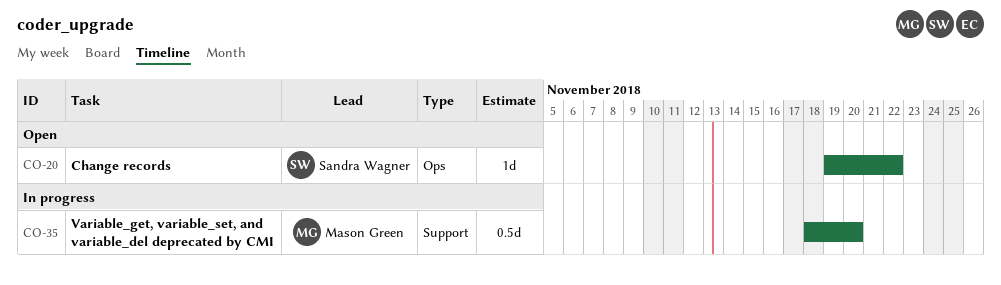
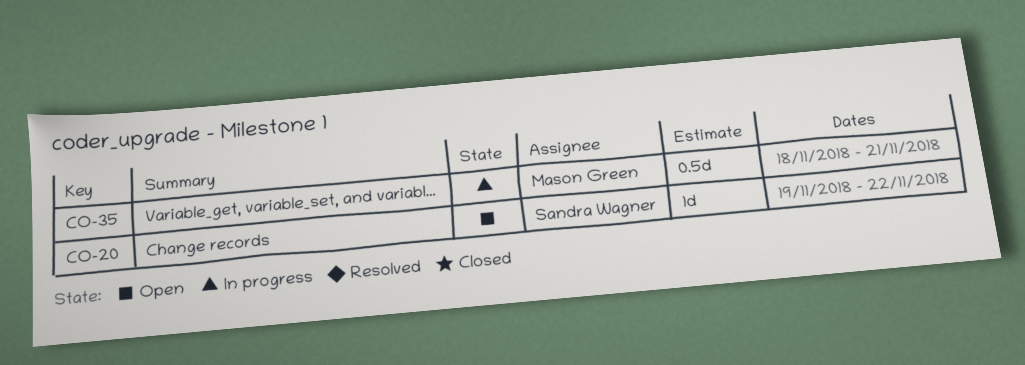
CO-35, due: Nov 20 -> Nov 21

